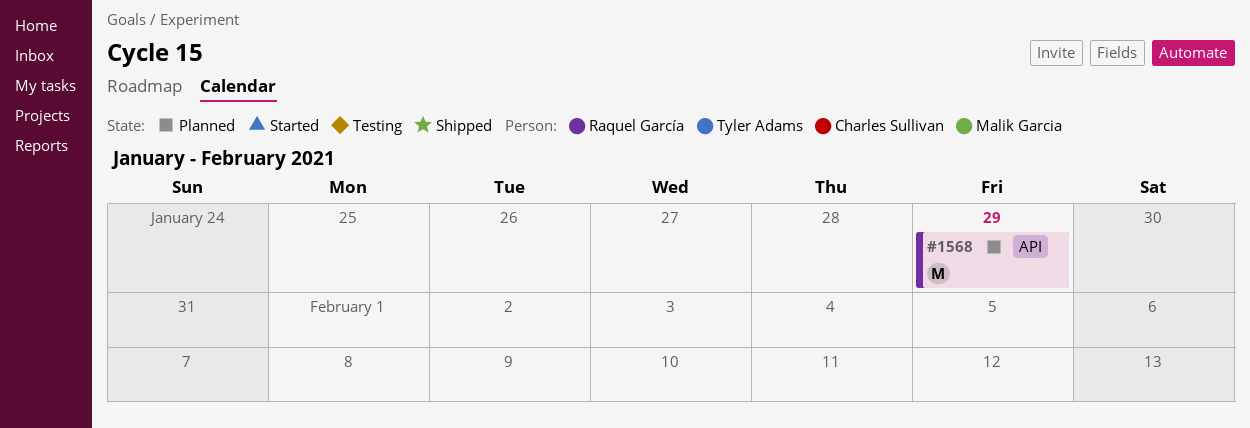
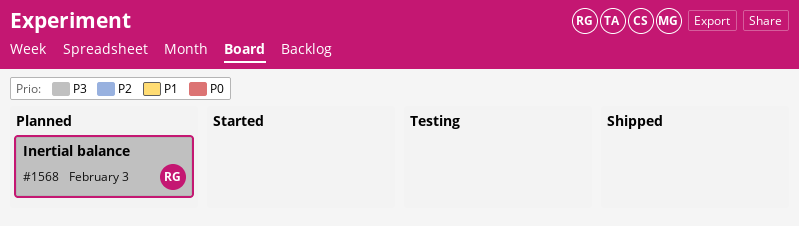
#1568, due: Jan 29 -> Feb 3

